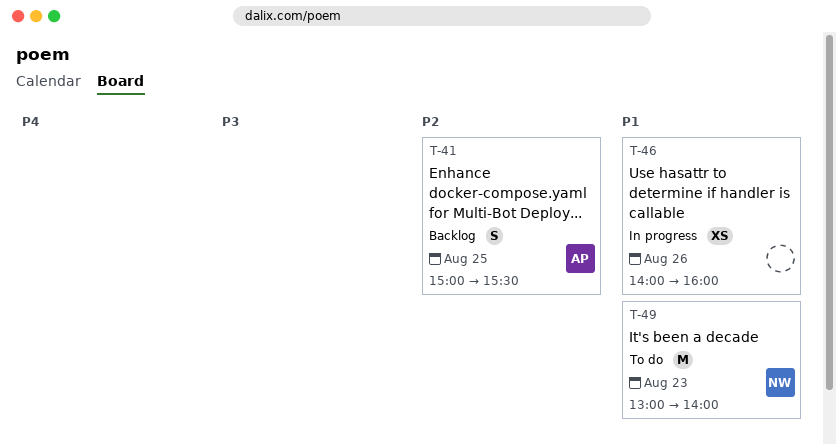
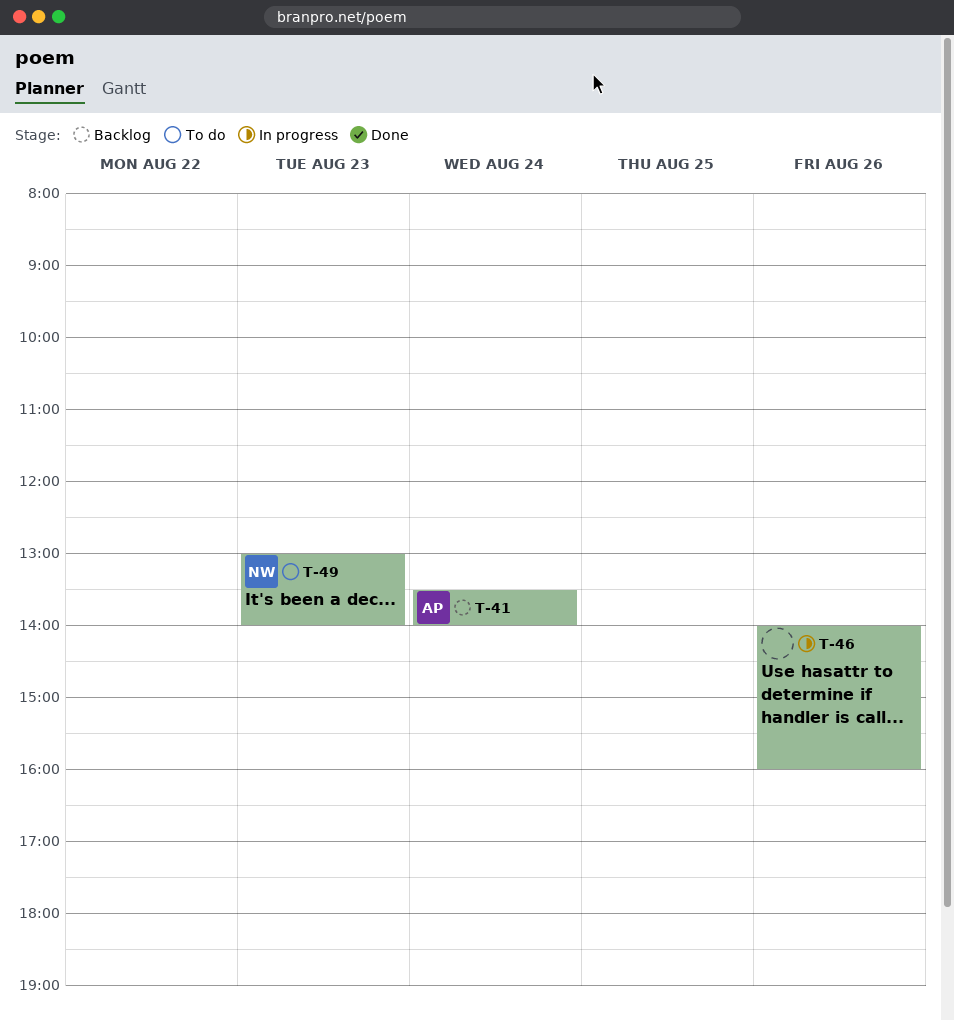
T-41, day: Aug 25 -> Aug 24
T-41, begins: 15:00 -> 13:30
T-41, ends: 15:30 -> 14:00

